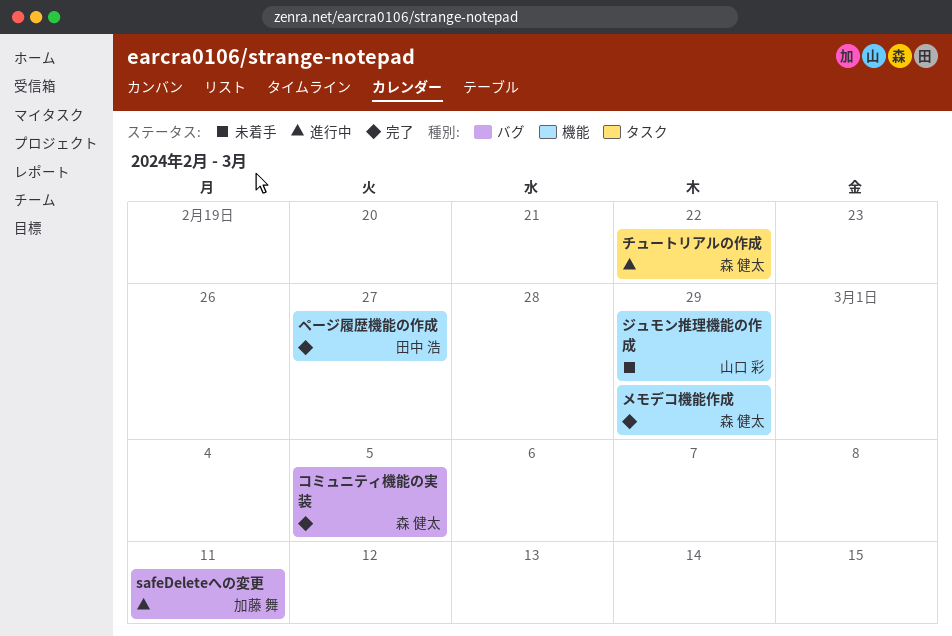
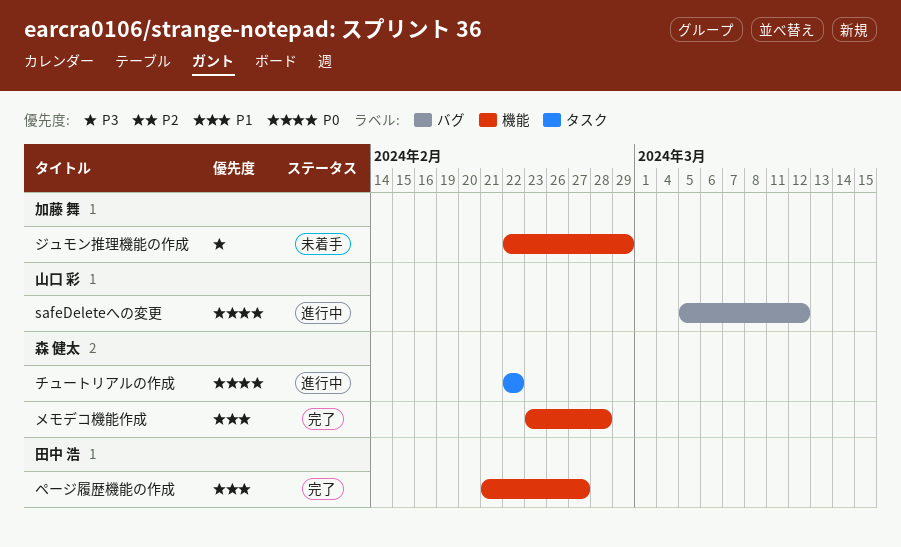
safeDeleteへの変更, owner: 加藤 舞 -> 山口 彩
safeDeleteへの変更, due: Mar 11 -> Mar 12
コミュニティ機能の実装: present -> none
ジュモン推理機能の作成, owner: 山口 彩 -> 加藤 舞
メモデコ機能作成, due: Feb 29 -> Feb 28

